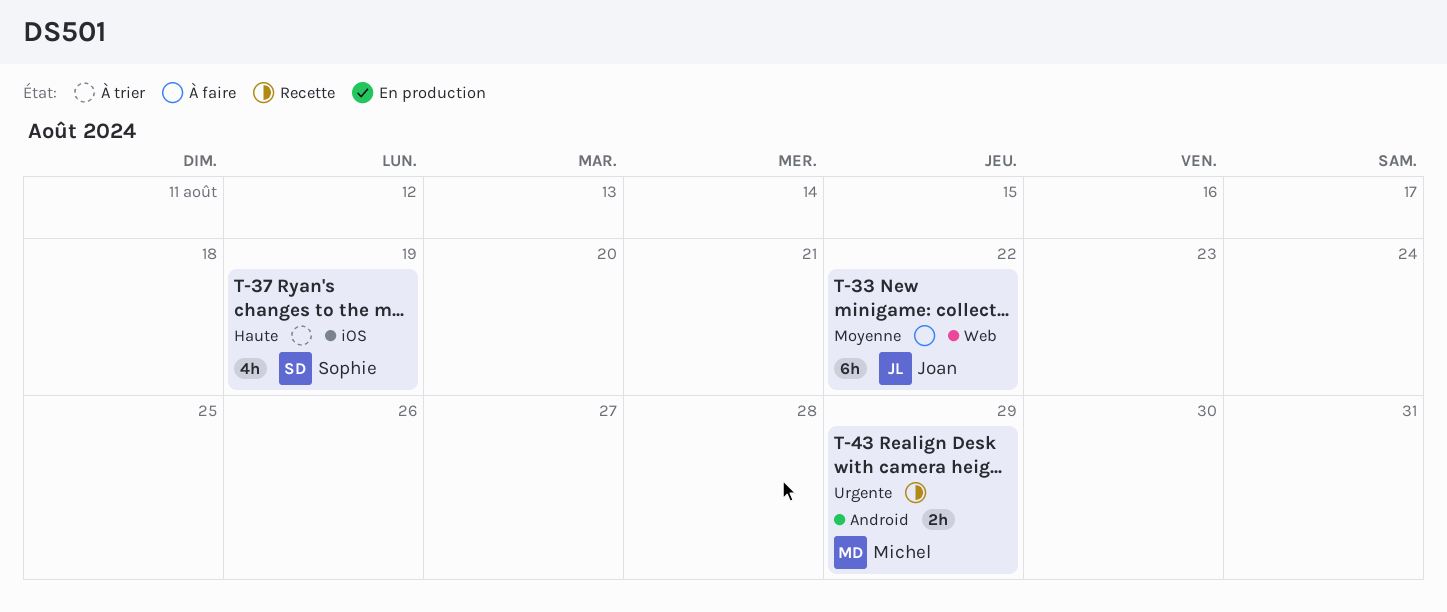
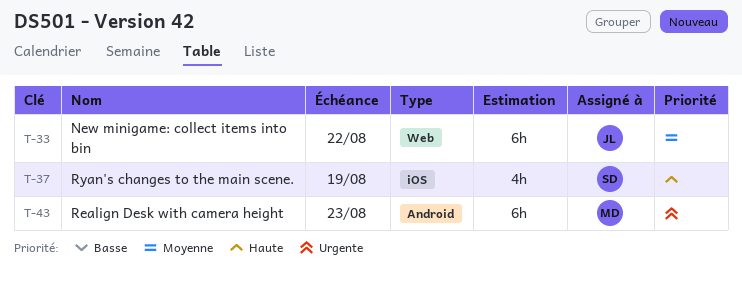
T-43, estimate: 2h -> 6h
T-43, due: Aug 29 -> Aug 23

